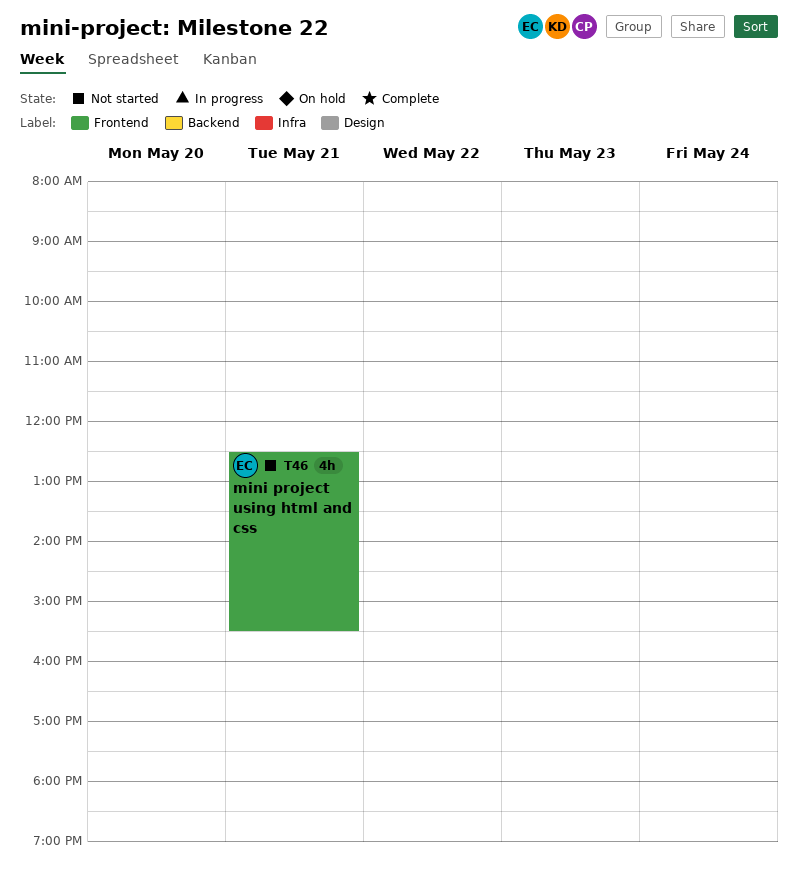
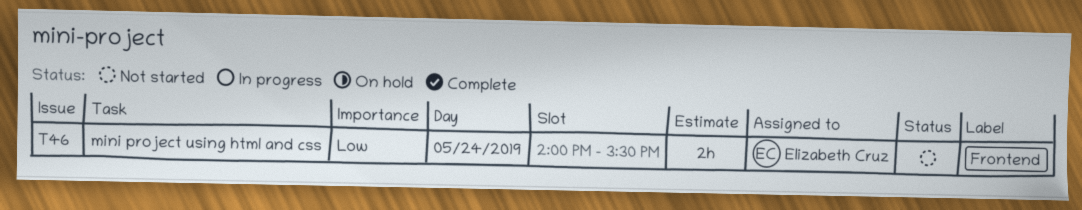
T46, estimate: 4h -> 2h
T46, day: May 21 -> May 24
T46, begins: 12:30 -> 14:00

